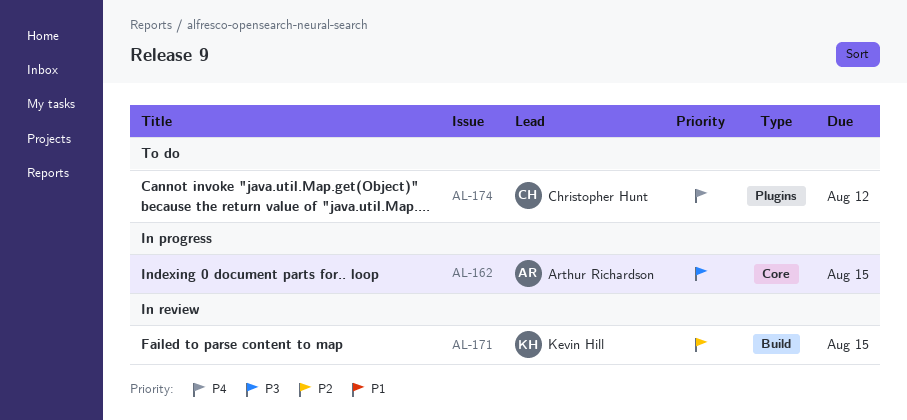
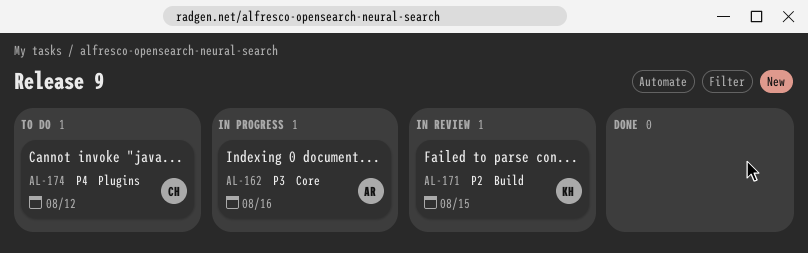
AL-162, due: Aug 15 -> Aug 16

